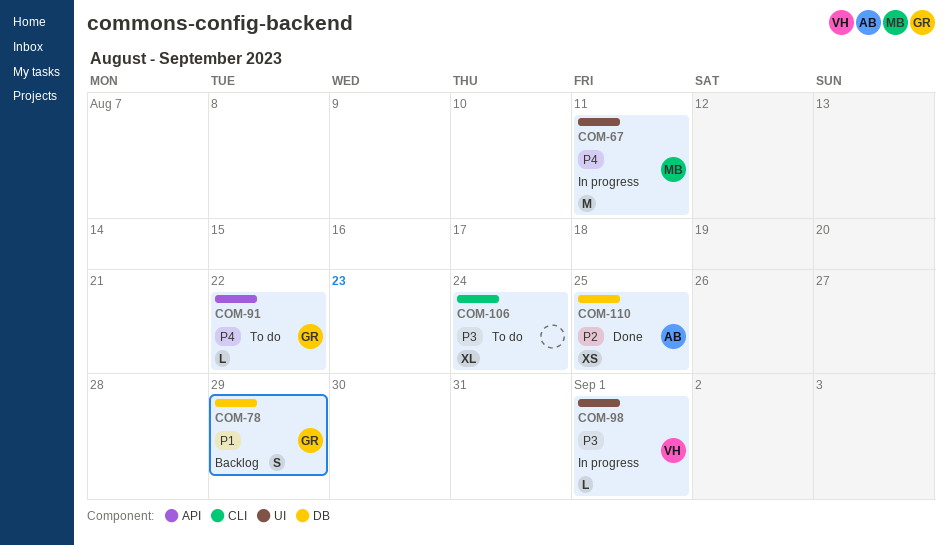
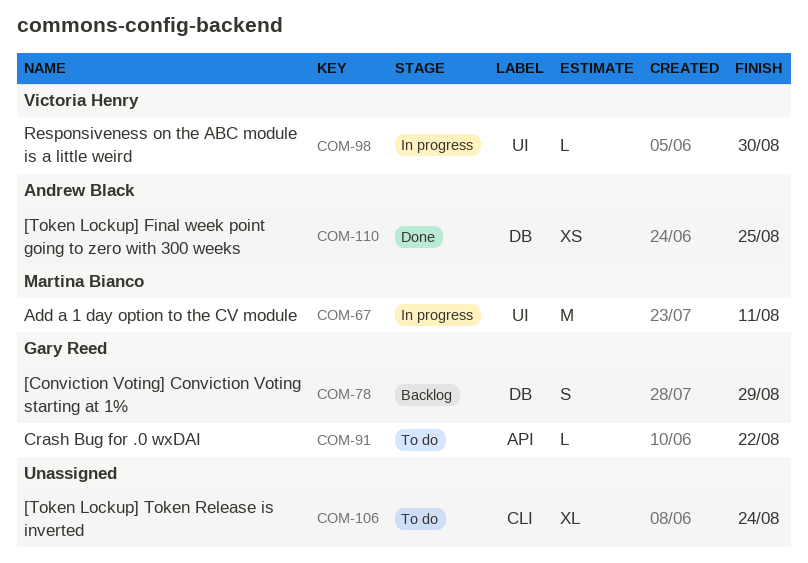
COM-98, due: Sep 1 -> Aug 30

